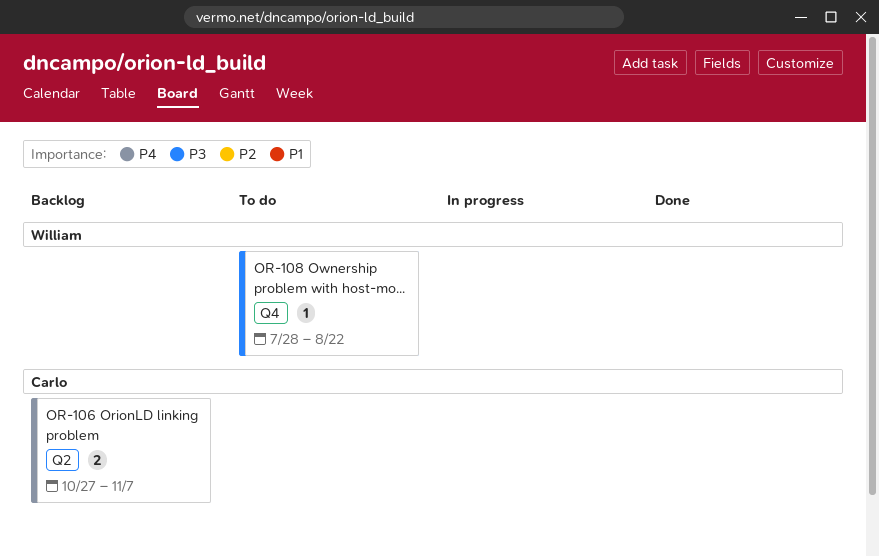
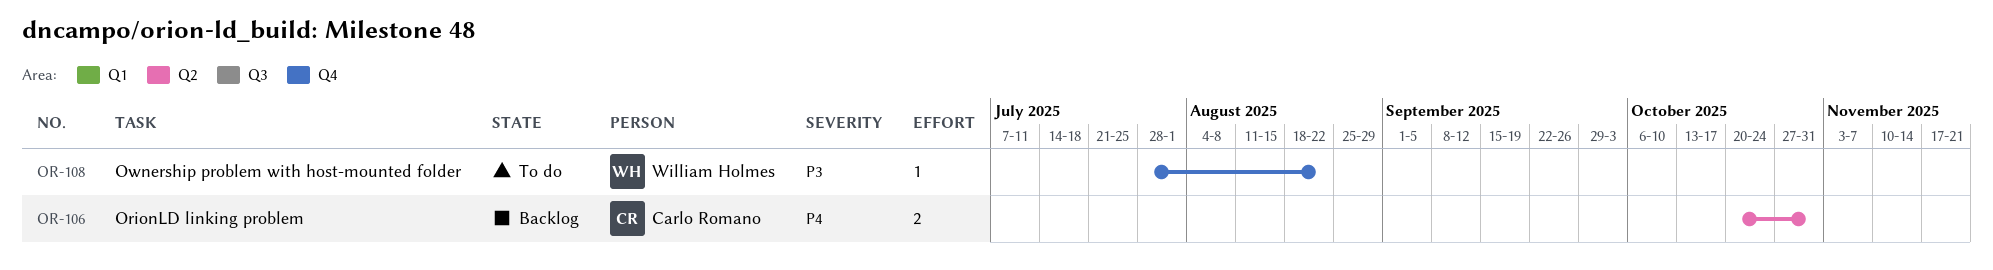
OR-106, start: Oct 27 -> Oct 20
OR-106, due: Nov 7 -> Oct 31

